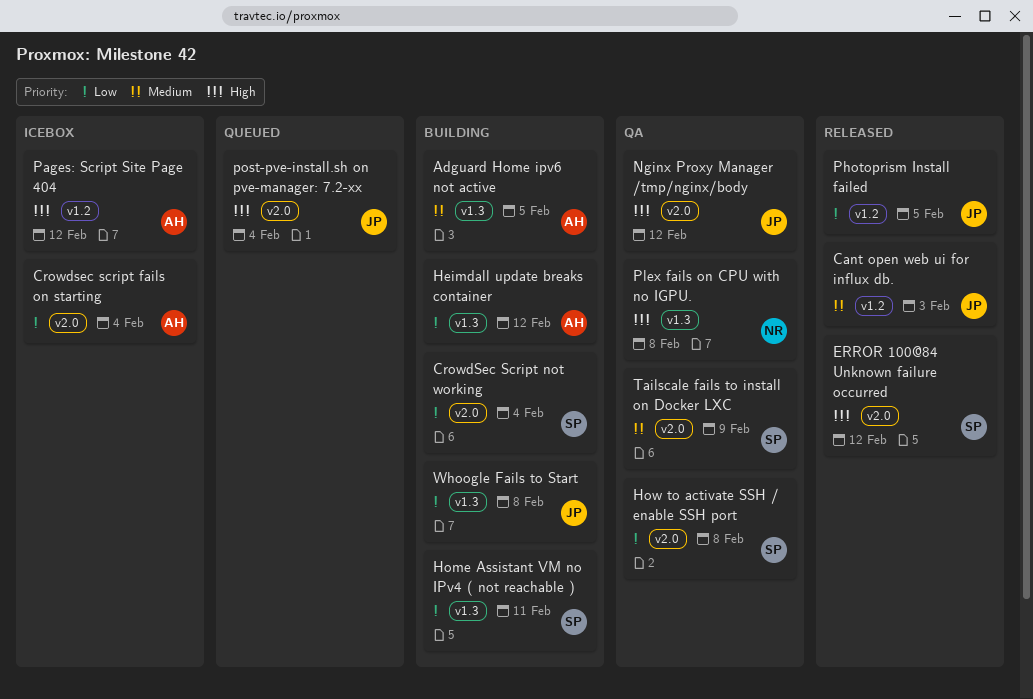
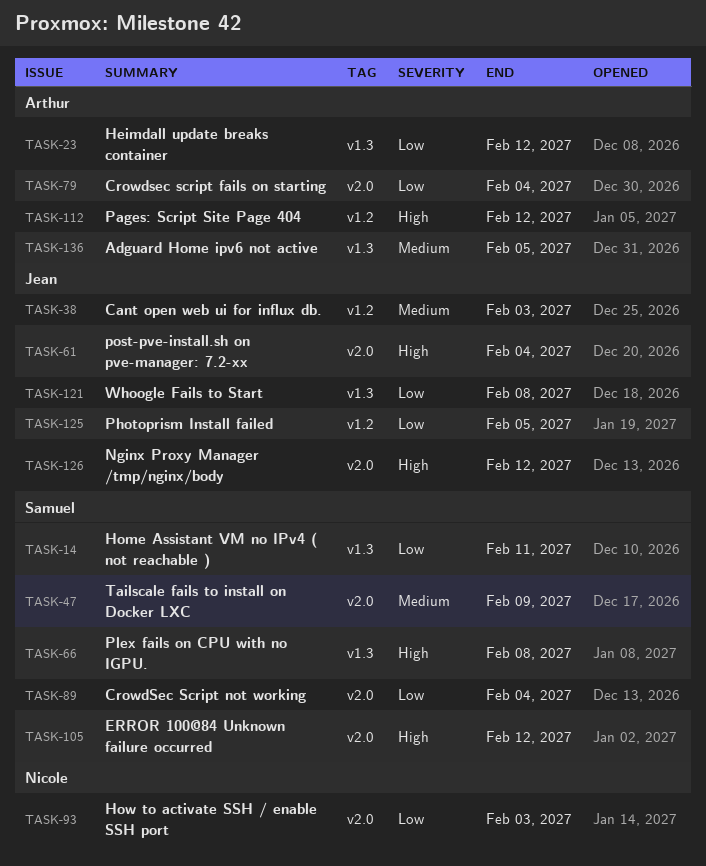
How to activate SSH / enable SSH port, owner: Samuel -> Nicole
How to activate SSH / enable SSH port, due: Feb 8 -> Feb 3
Plex fails on CPU with no IGPU., owner: Nicole -> Samuel

